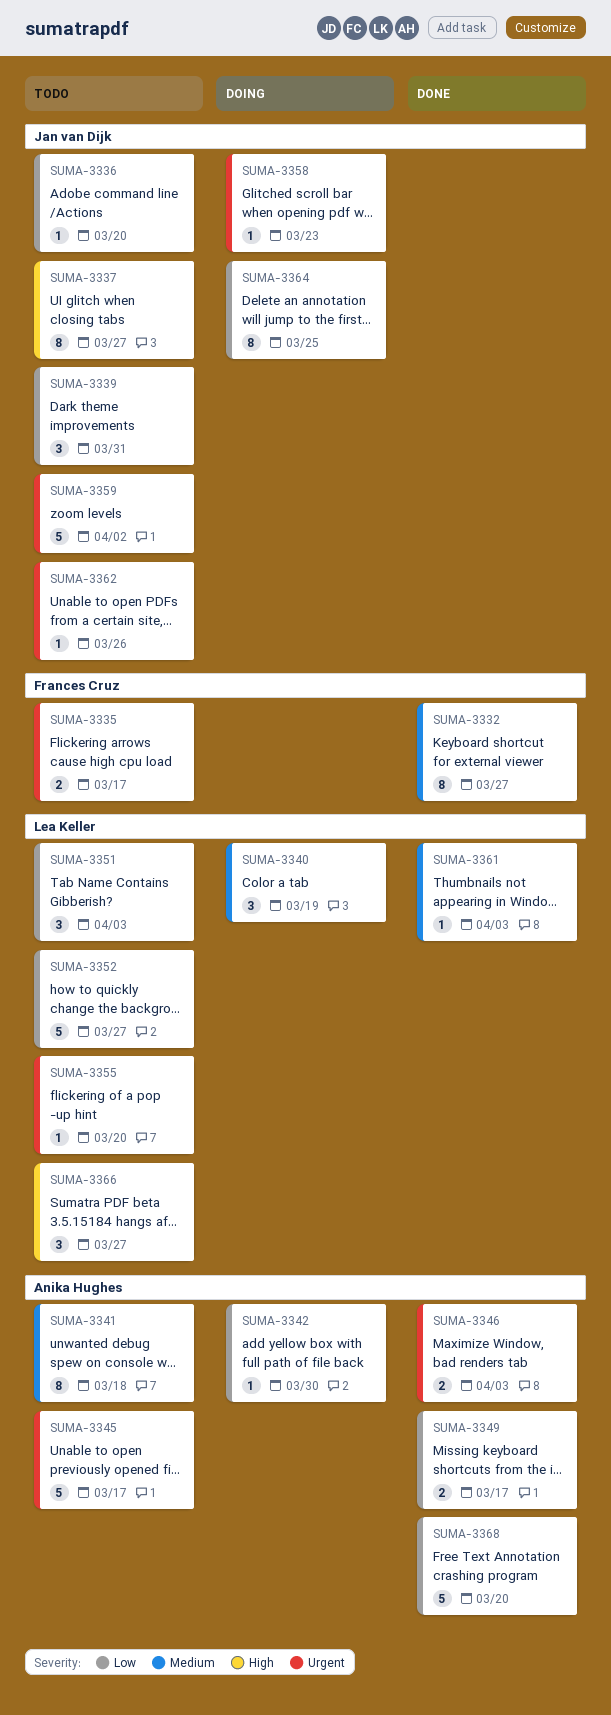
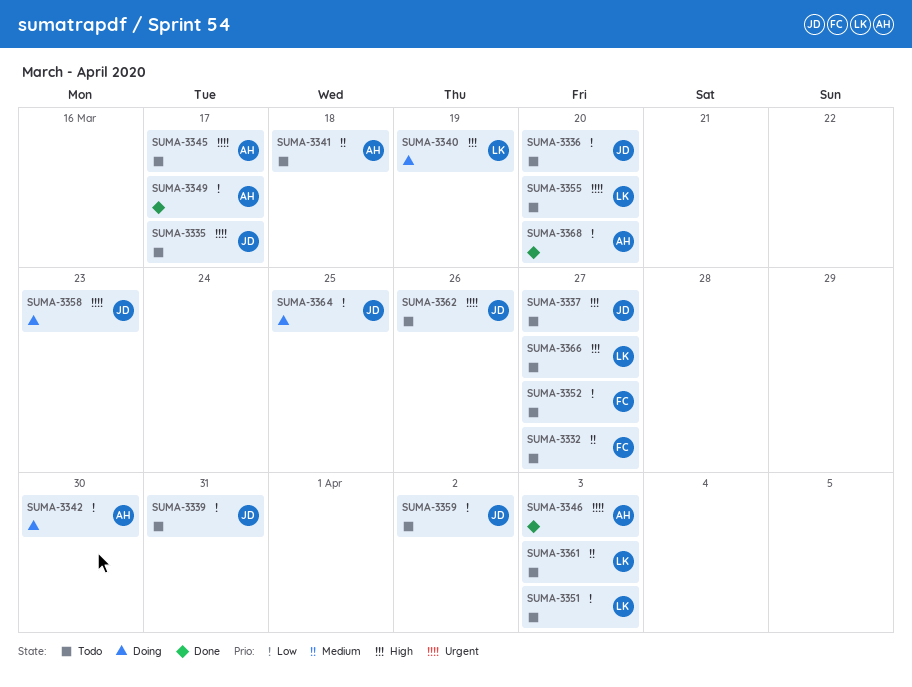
SUMA-3332, status: Done -> Todo
SUMA-3335, owner: Frances Cruz -> Jan van Dijk
SUMA-3340, priority: Medium -> High
SUMA-3352, owner: Lea Keller -> Frances Cruz
SUMA-3359, priority: Urgent -> Low
SUMA-3361, status: Done -> Todo

